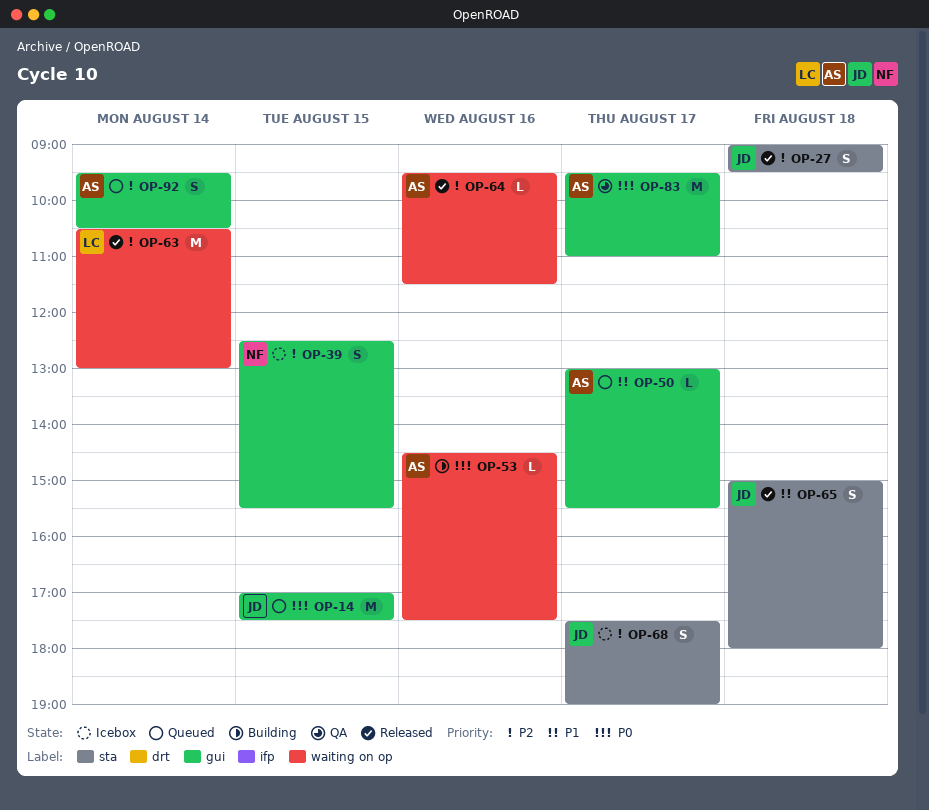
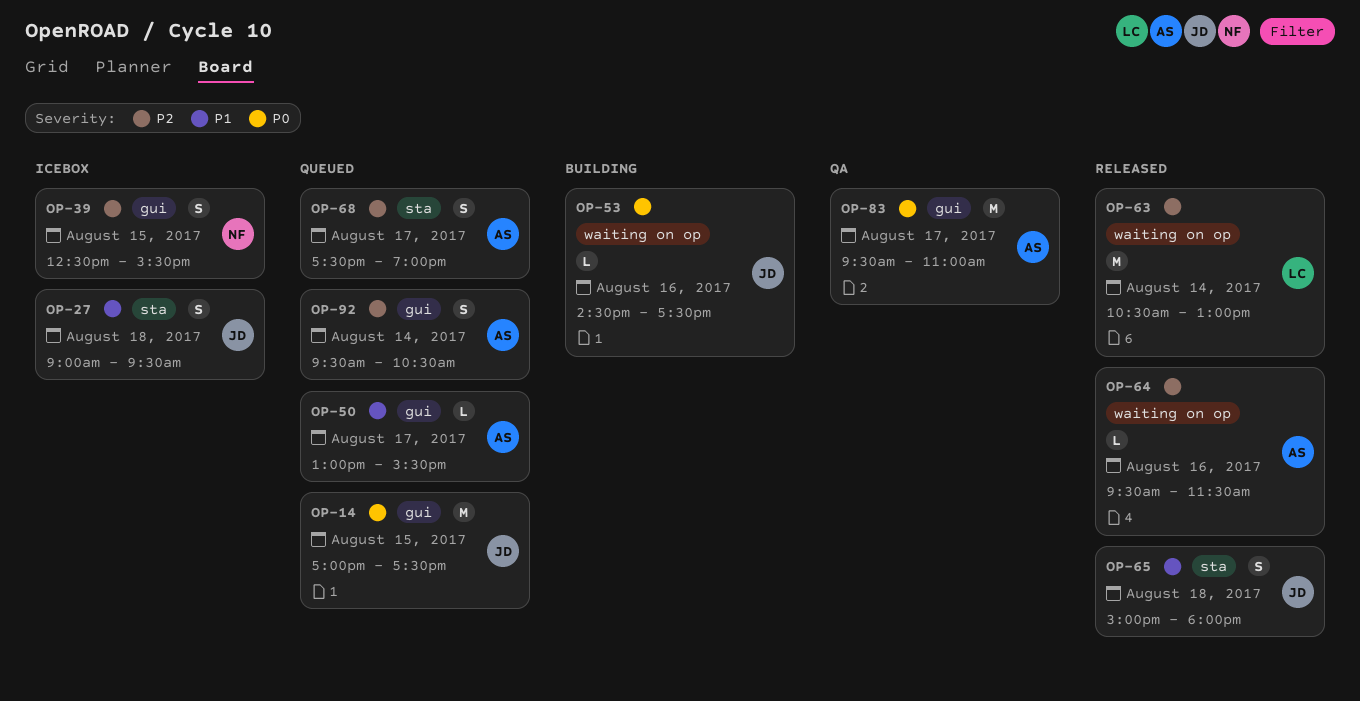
OP-27, status: Released -> Icebox
OP-27, priority: P2 -> P1
OP-53, owner: AS -> JD
OP-68, status: Icebox -> Queued
OP-68, owner: JD -> AS

